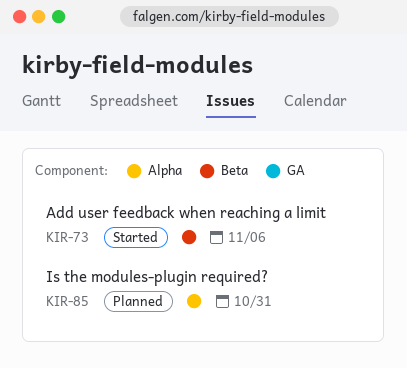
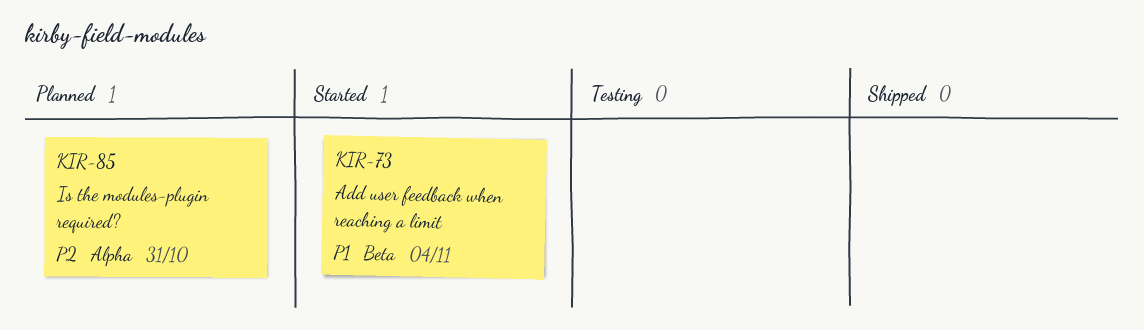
KIR-73, due: Nov 6 -> Nov 4

